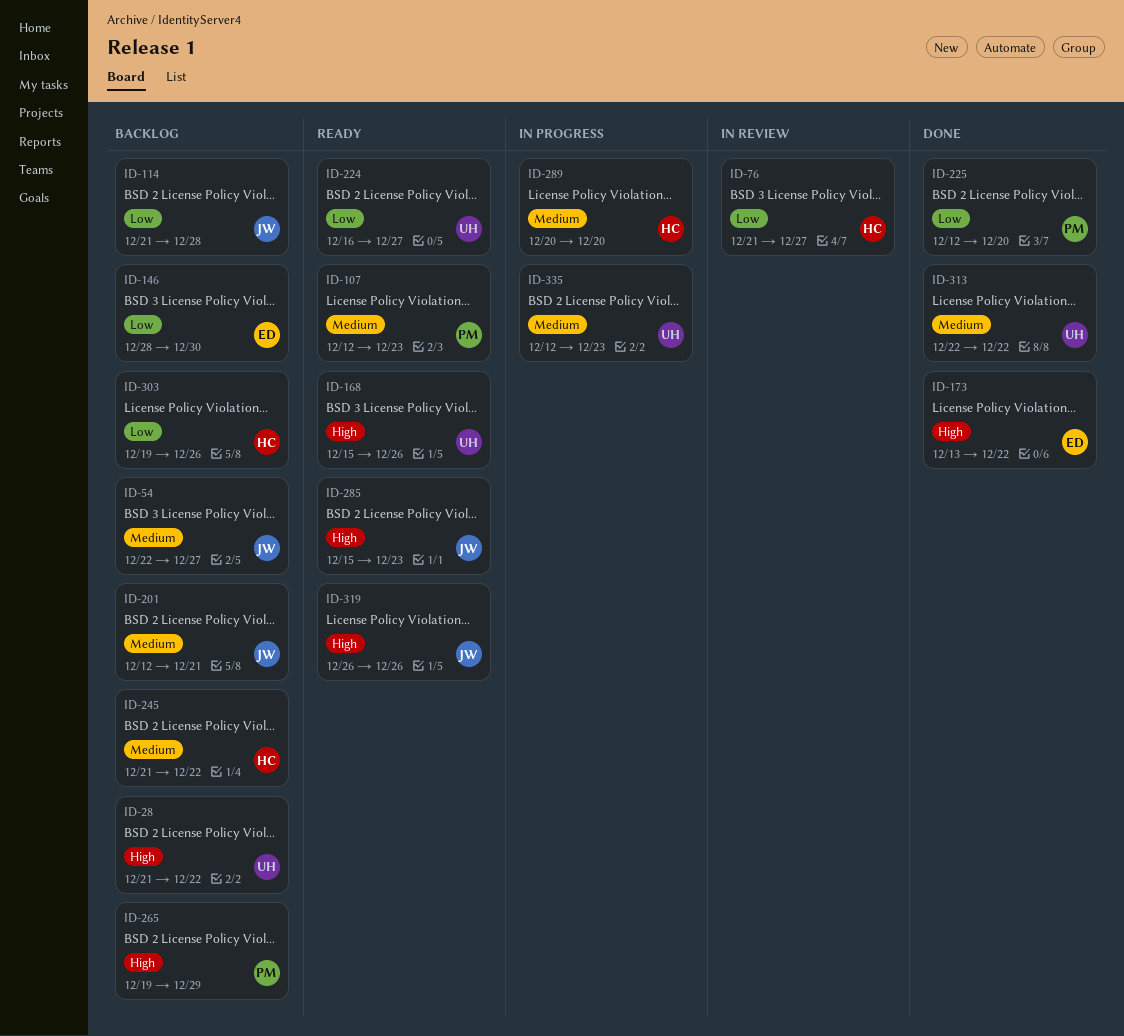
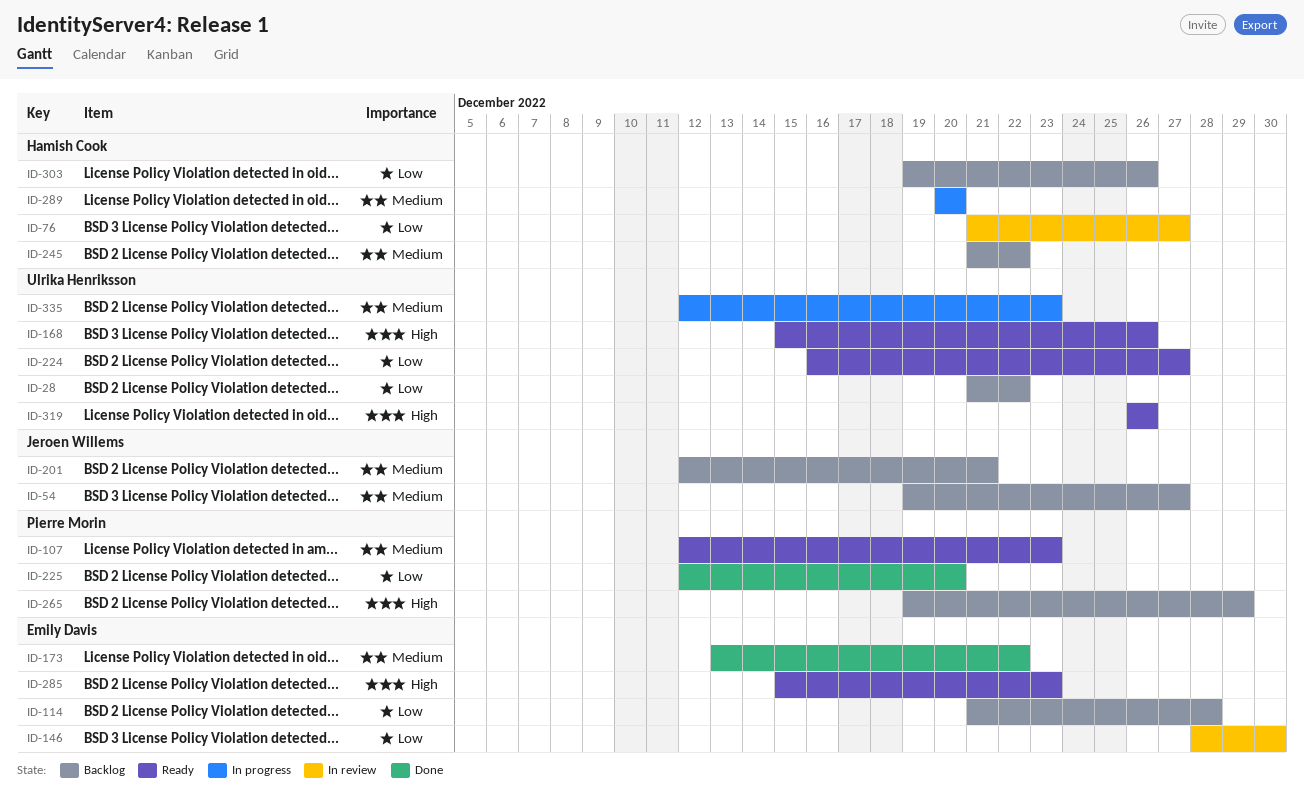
ID-28, priority: High -> Low
ID-54, start: Dec 22 -> Dec 19
ID-114, owner: Jeroen Willems -> Emily Davis
ID-146, status: Backlog -> In review
ID-173, priority: High -> Medium
ID-285, owner: Jeroen Willems -> Emily Davis
ID-313: present -> none
ID-319, owner: Jeroen Willems -> Ulrika Henriksson

